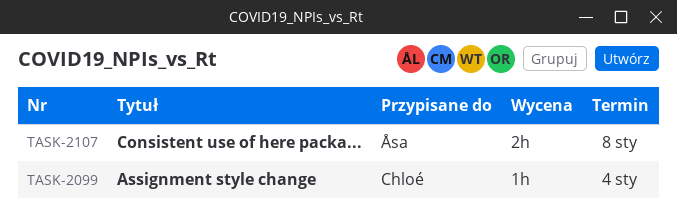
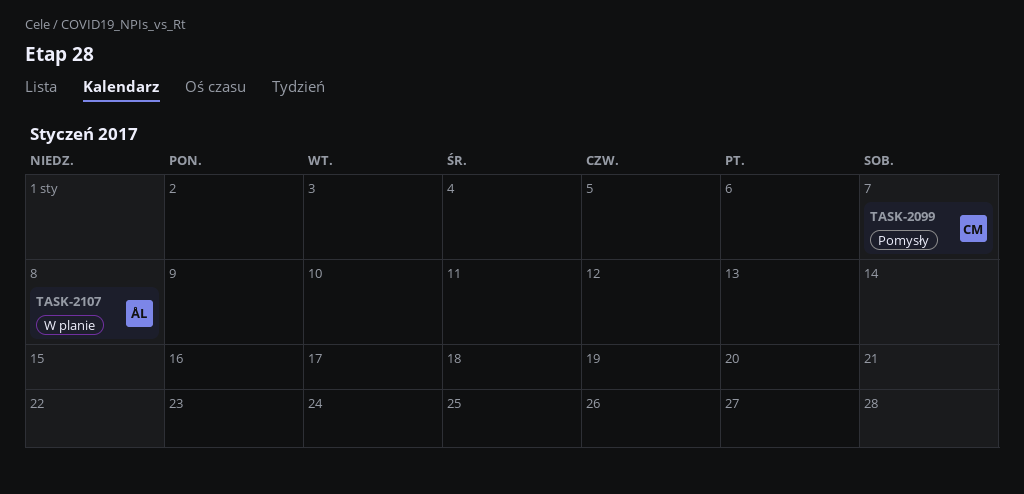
TASK-2099, due: Jan 4 -> Jan 7

